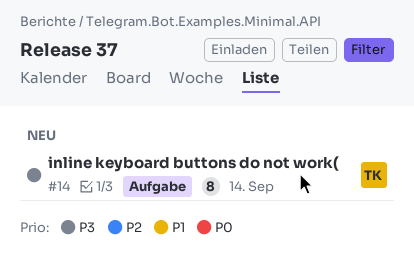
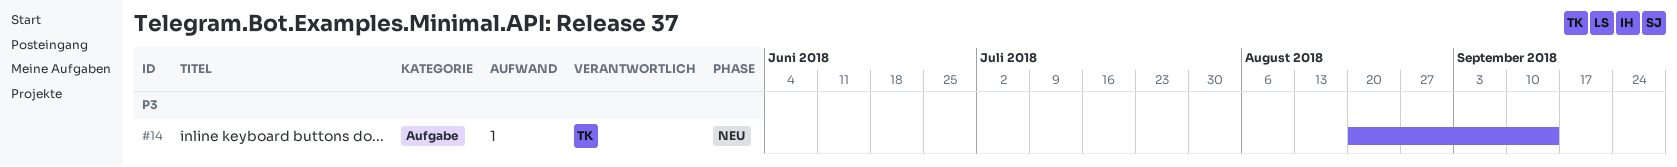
#14, estimate: 8 -> 1

